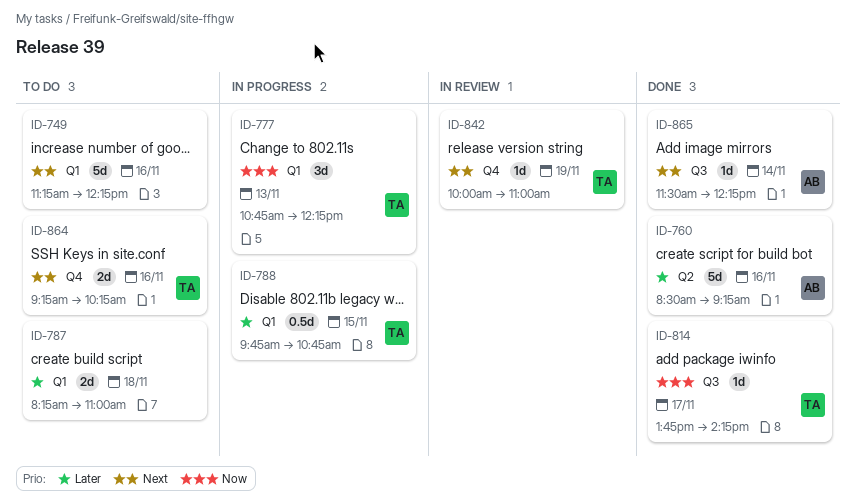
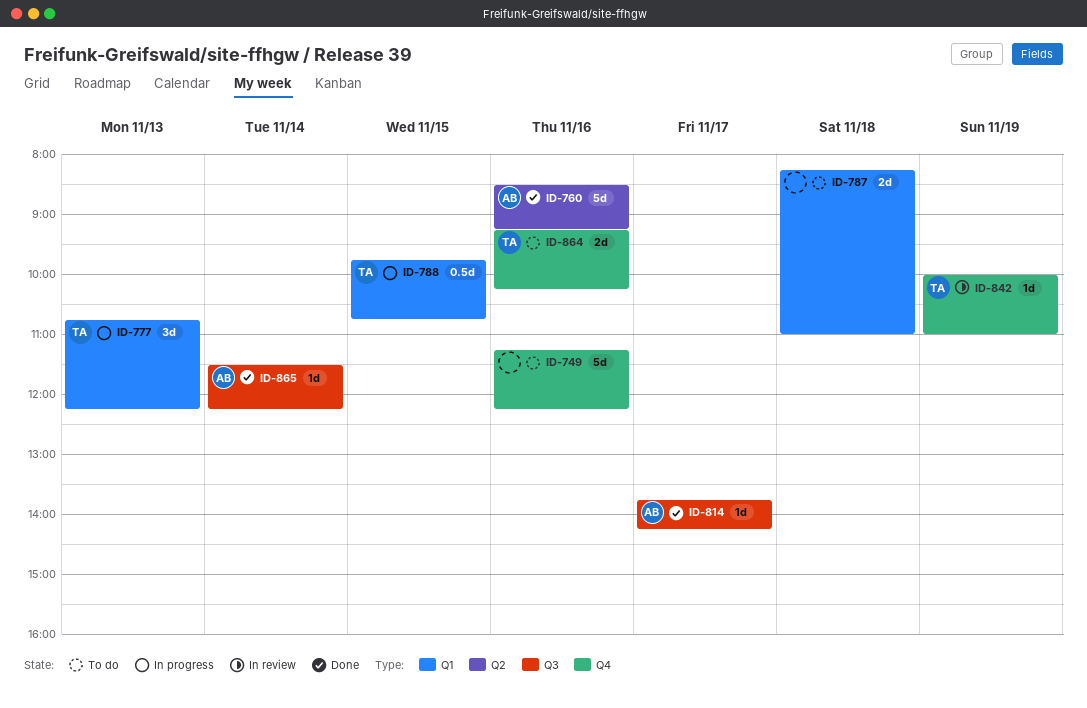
ID-749, label: Q1 -> Q4
ID-814, owner: TA -> AB

